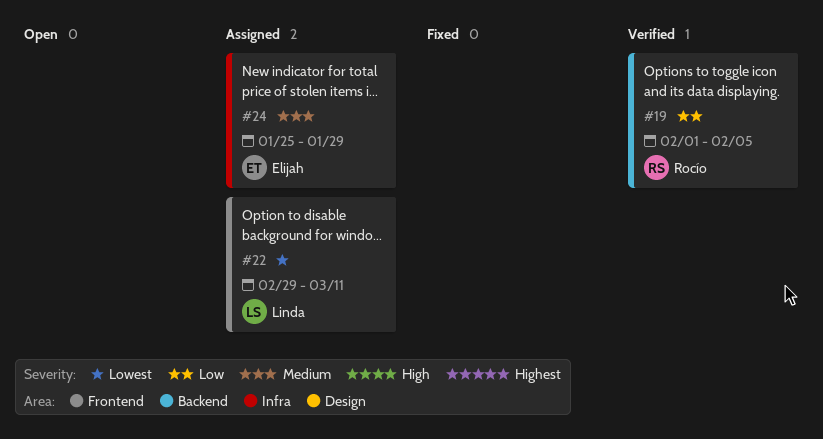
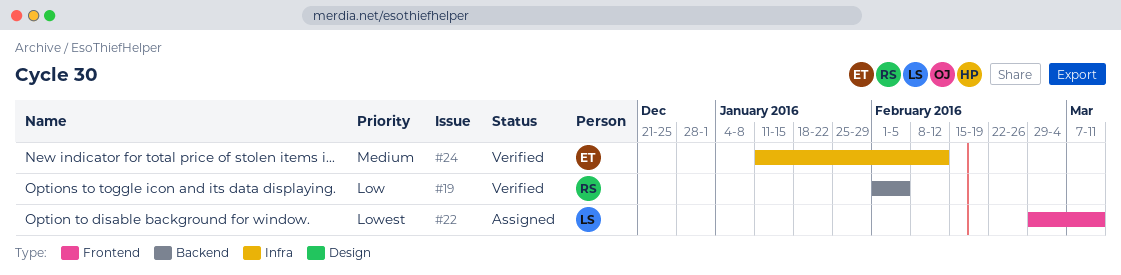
#24, status: Assigned -> Verified
#24, start: Jan 25 -> Jan 11
#24, due: Jan 29 -> Feb 12

